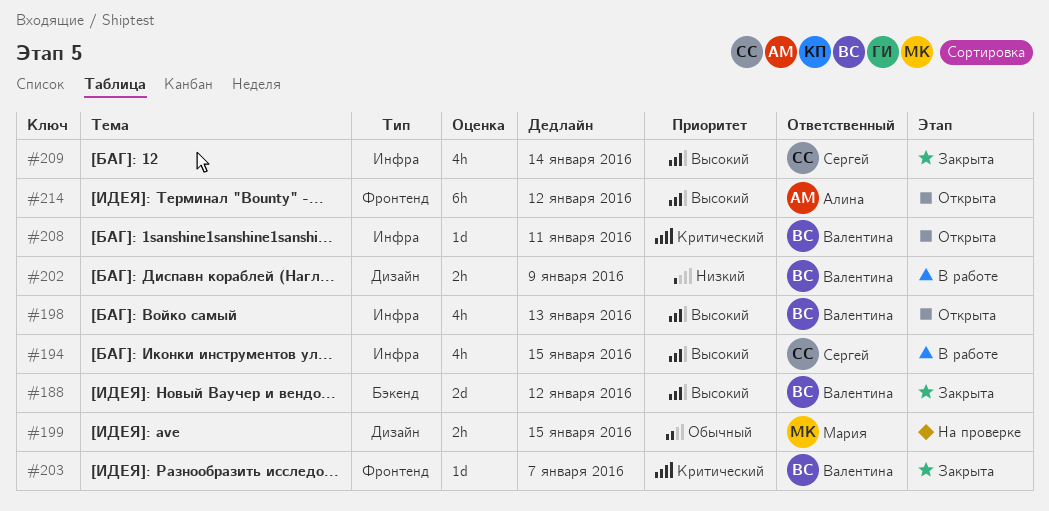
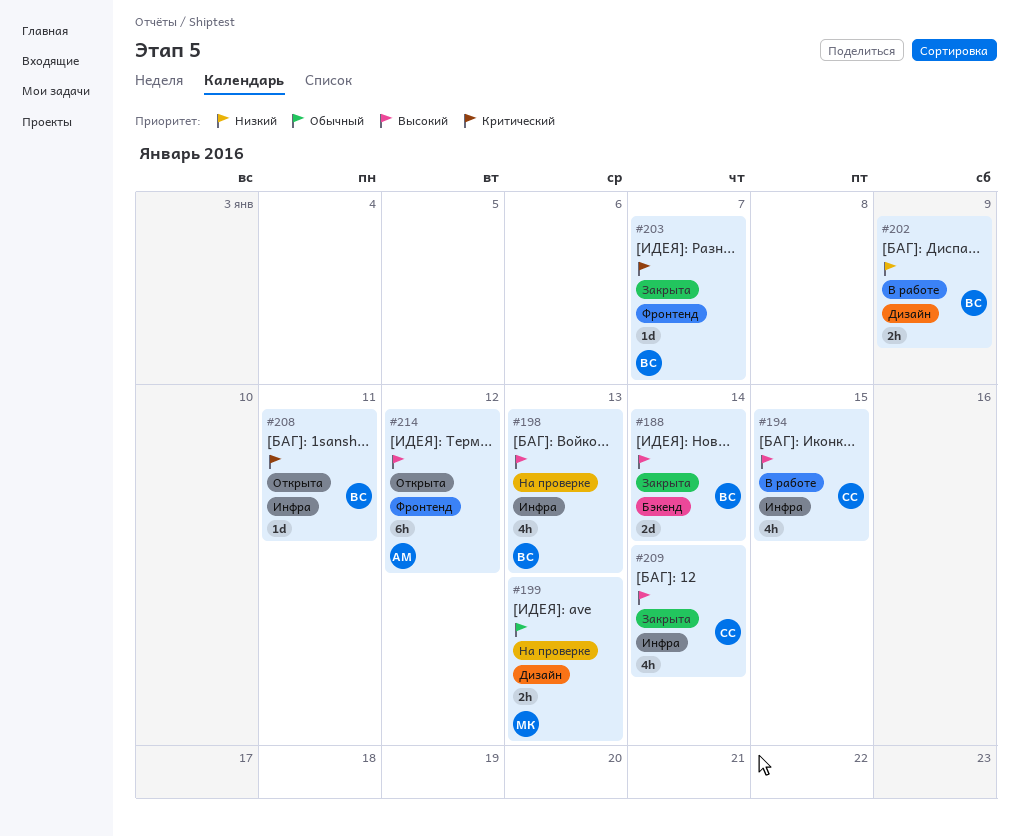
#188, due: Jan 12 -> Jan 14
#198, status: Открыта -> На проверке
#199, due: Jan 15 -> Jan 13

